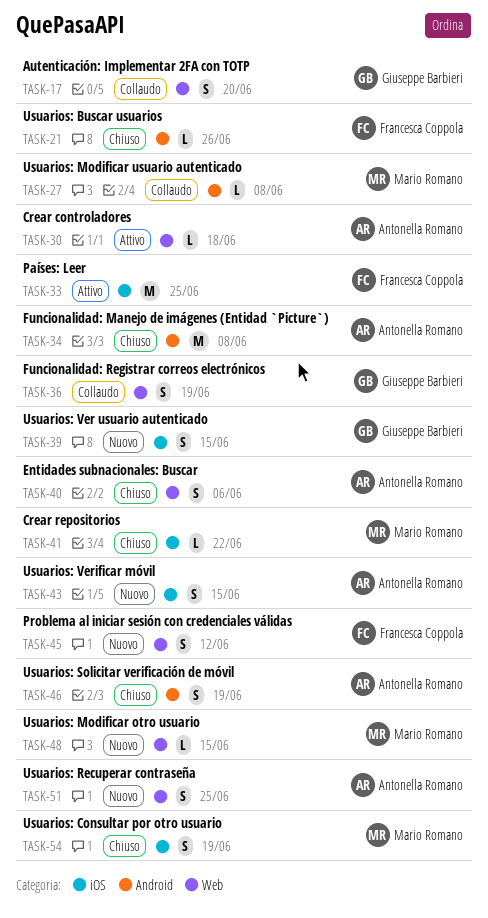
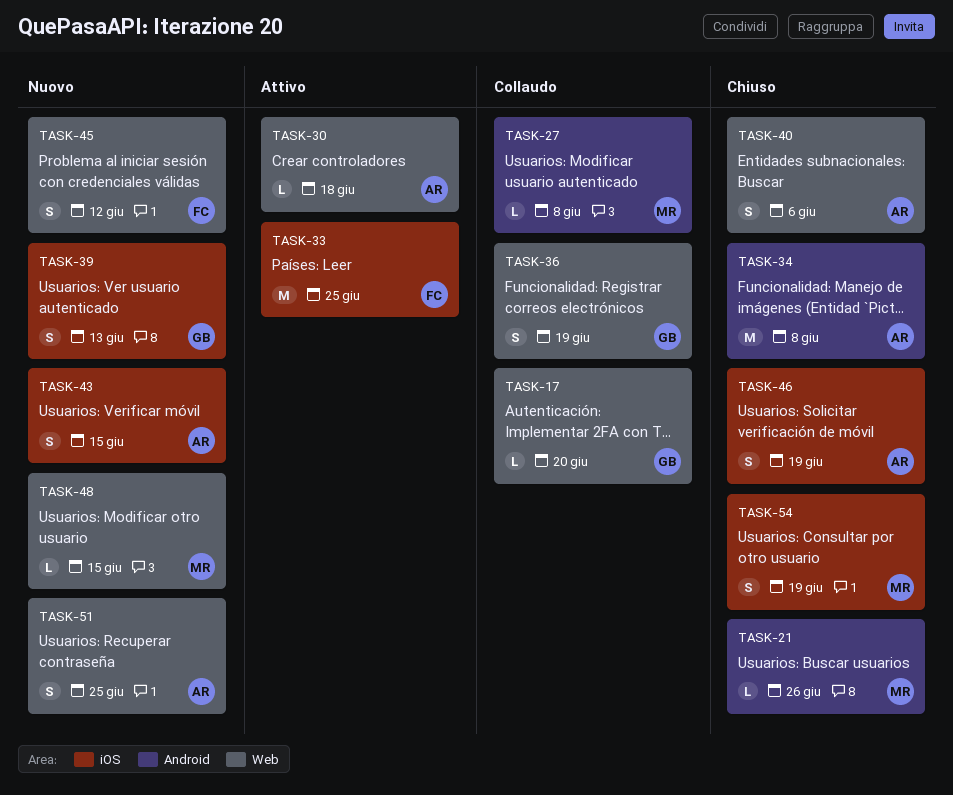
TASK-17, estimate: S -> L
TASK-21, owner: Francesca Coppola -> Mario Romano
TASK-39, due: Jun 15 -> Jun 13
TASK-41: present -> none
TASK-46, label: Android -> iOS

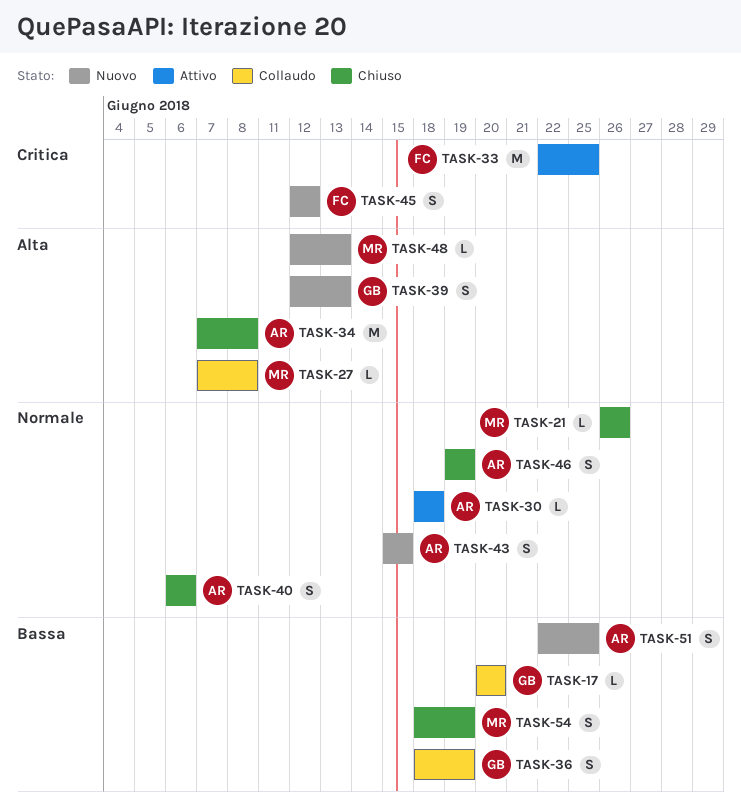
TASK-48, due: Jun 15 -> Jun 13

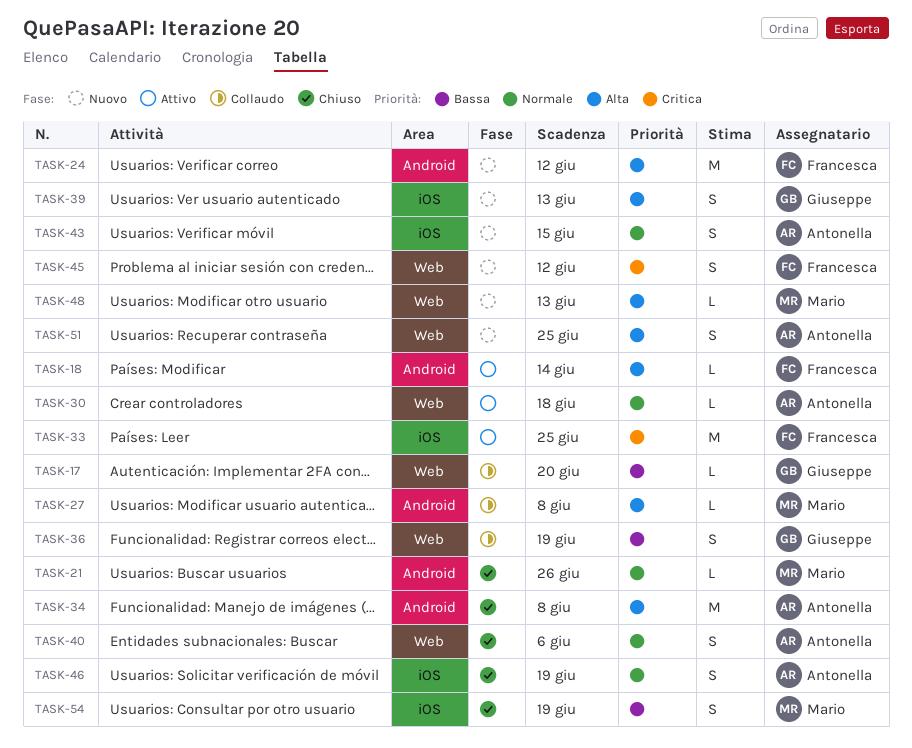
TASK-18: none -> present
TASK-24: none -> present
TASK-51, priority: Bassa -> Alta

